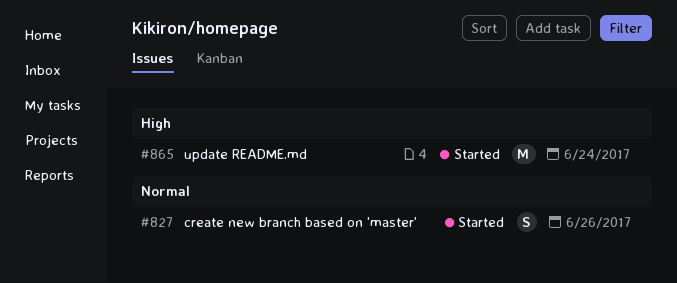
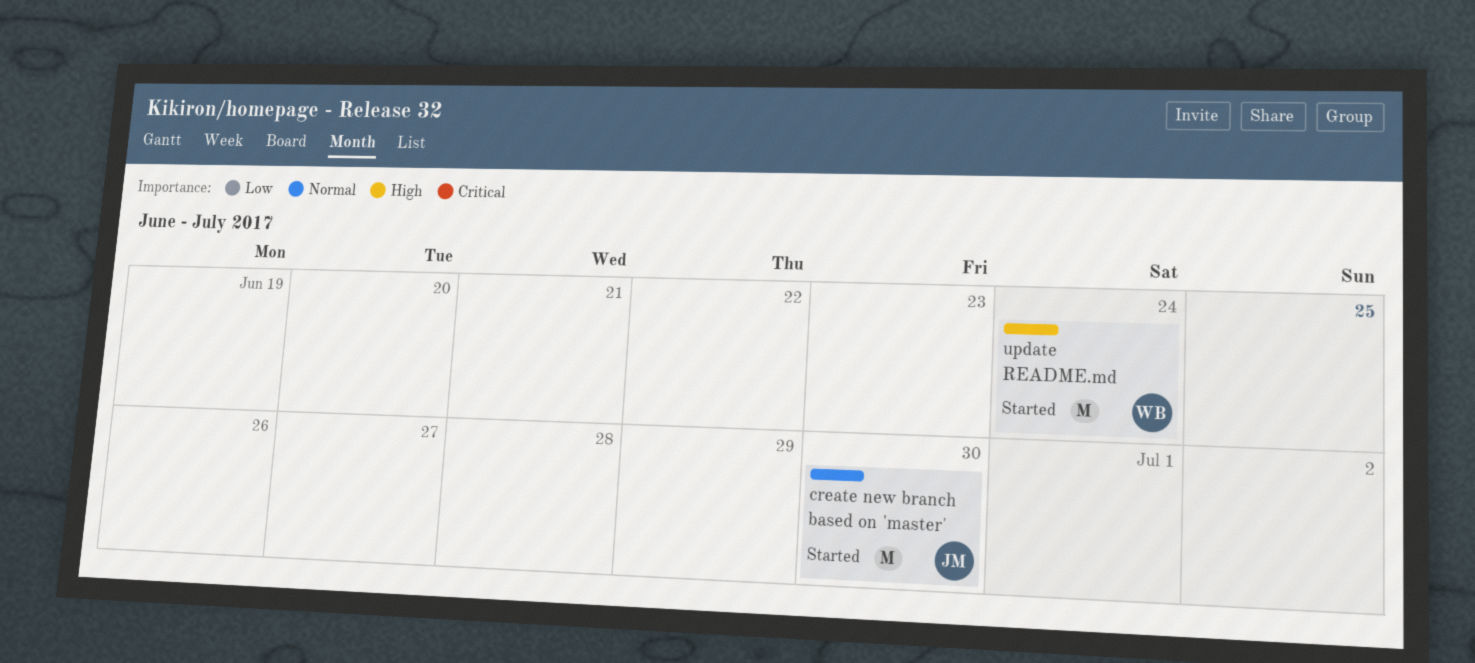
create new branch based on 'master', estimate: S -> M
create new branch based on 'master', due: Jun 26 -> Jun 30

